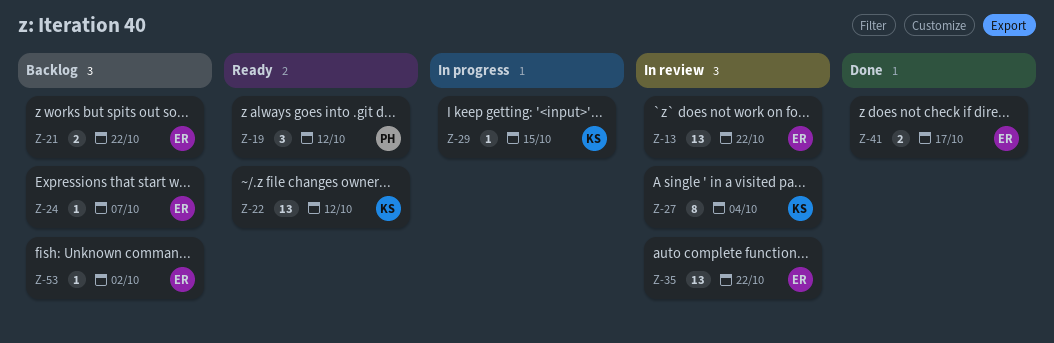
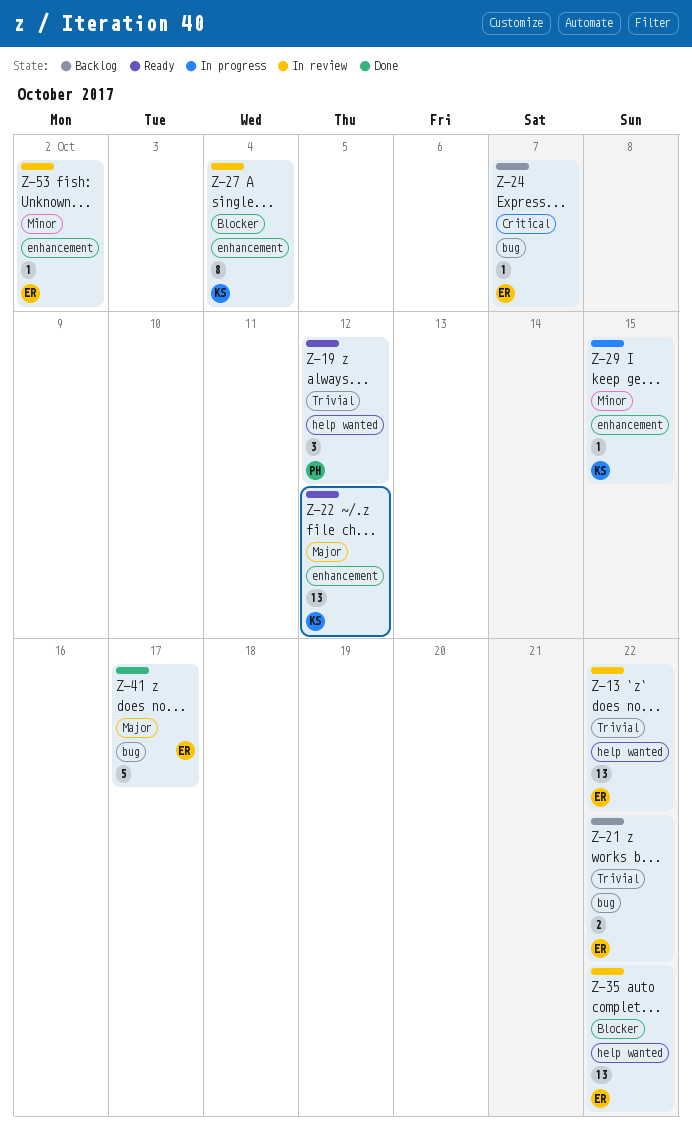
Z-41, estimate: 2 -> 5
Z-53, status: Backlog -> In review

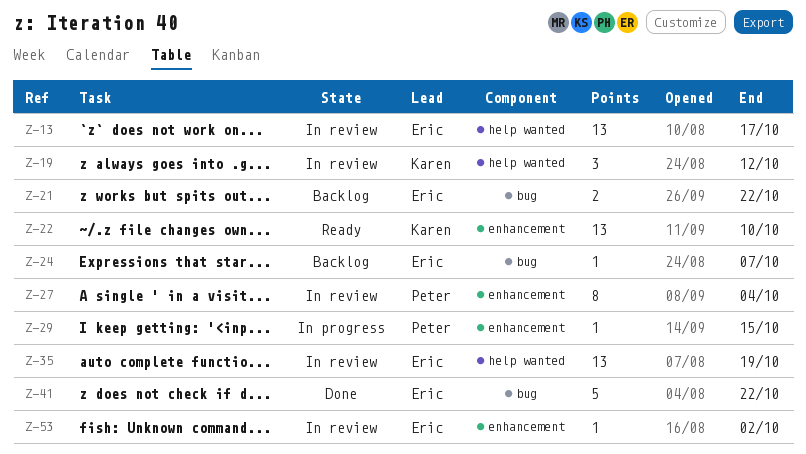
Z-13, due: Oct 22 -> Oct 17
Z-19, status: Ready -> In review
Z-19, owner: Peter -> Karen
Z-22, due: Oct 12 -> Oct 10
Z-27, owner: Karen -> Peter
Z-29, owner: Karen -> Peter
Z-35, due: Oct 22 -> Oct 19
Z-41, due: Oct 17 -> Oct 22

